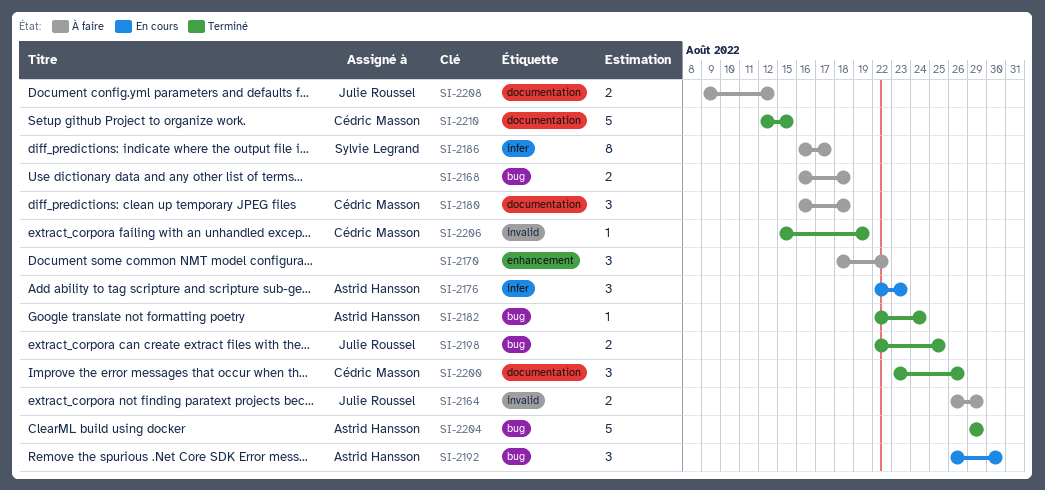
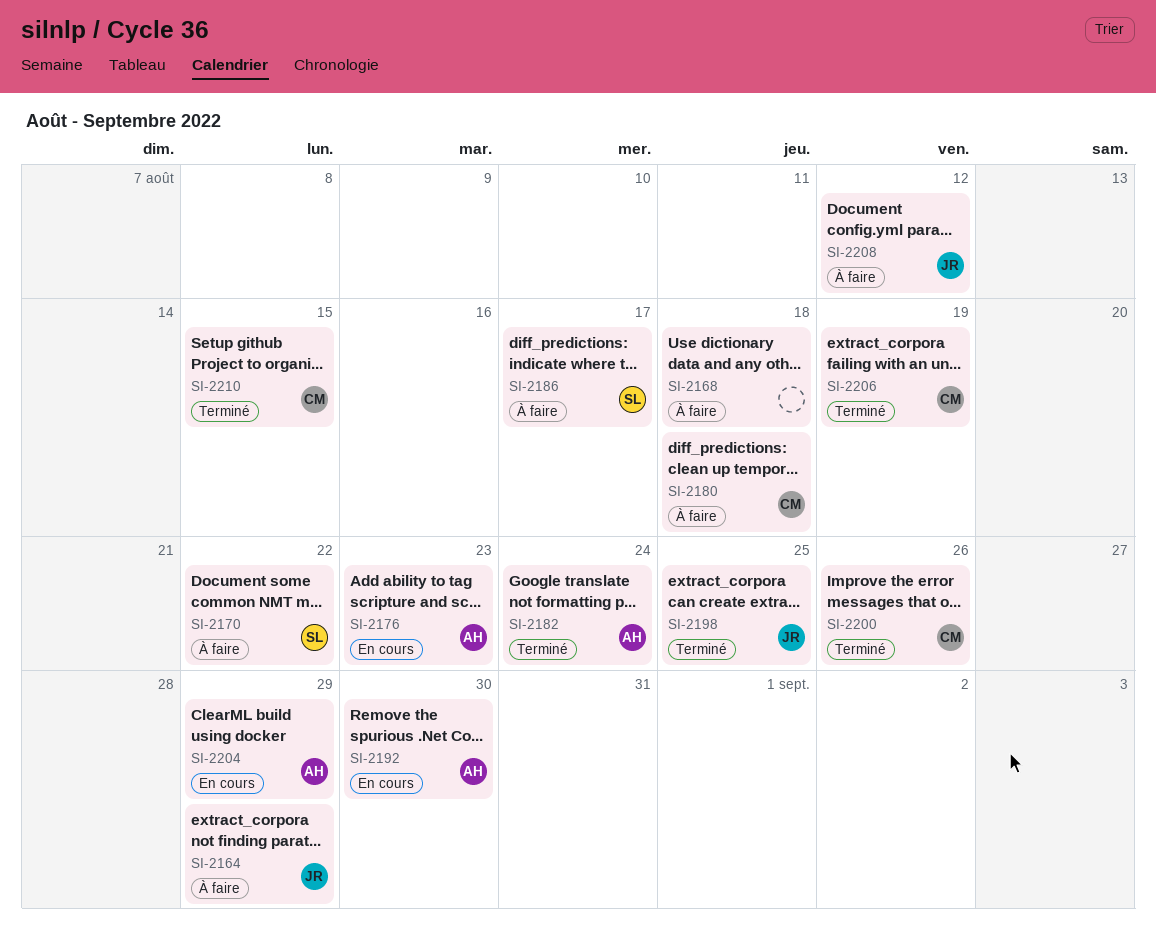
SI-2170, owner: none -> Sylvie Legrand
SI-2204, status: Terminé -> En cours

